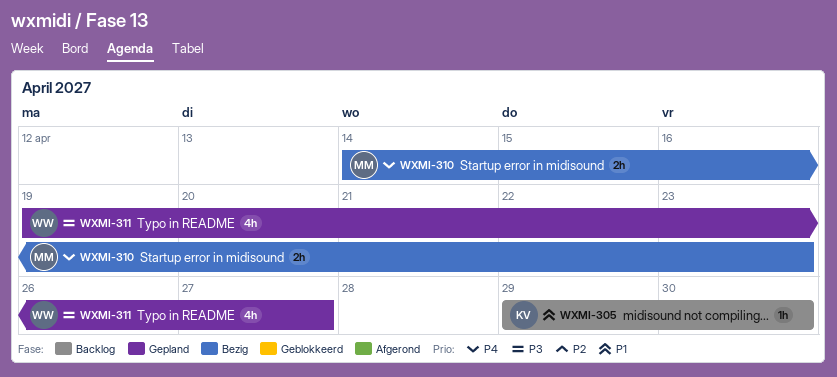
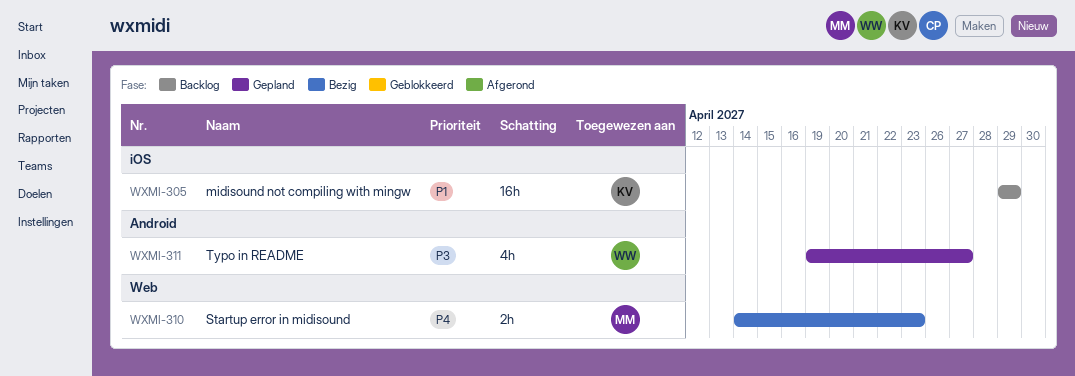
WXMI-305, estimate: 1h -> 16h
WXMI-305, due: Apr 30 -> Apr 29

